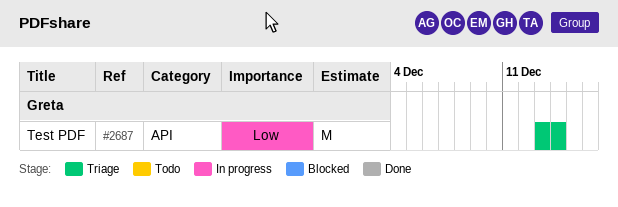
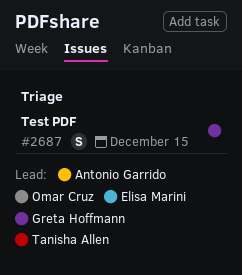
#2687, estimate: M -> S
#2687, due: Dec 14 -> Dec 15

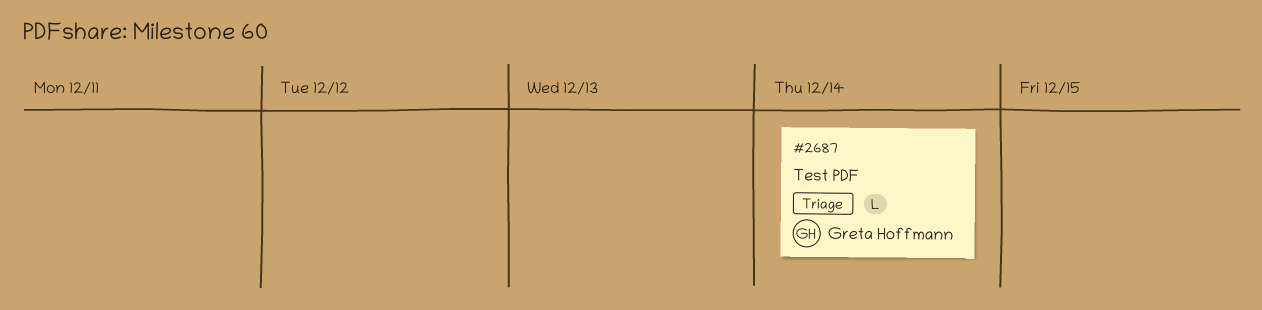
#2687, estimate: S -> L
#2687, due: Dec 15 -> Dec 14

